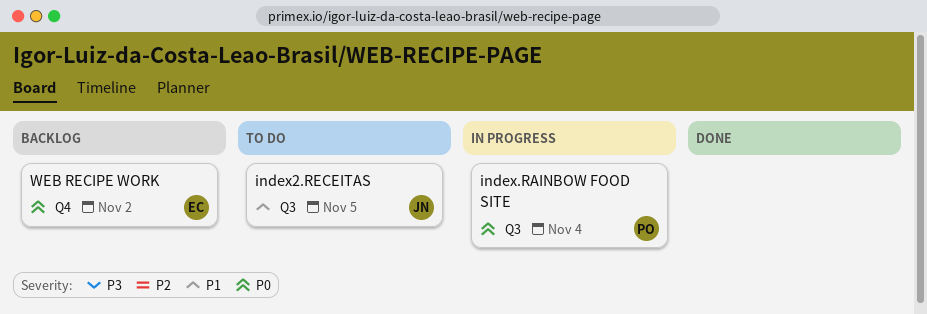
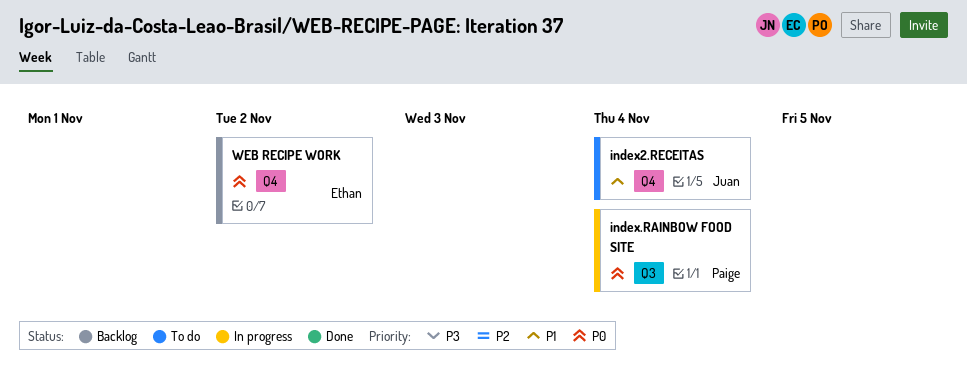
index2.RECEITAS, label: Q3 -> Q4
index2.RECEITAS, due: Nov 5 -> Nov 4

